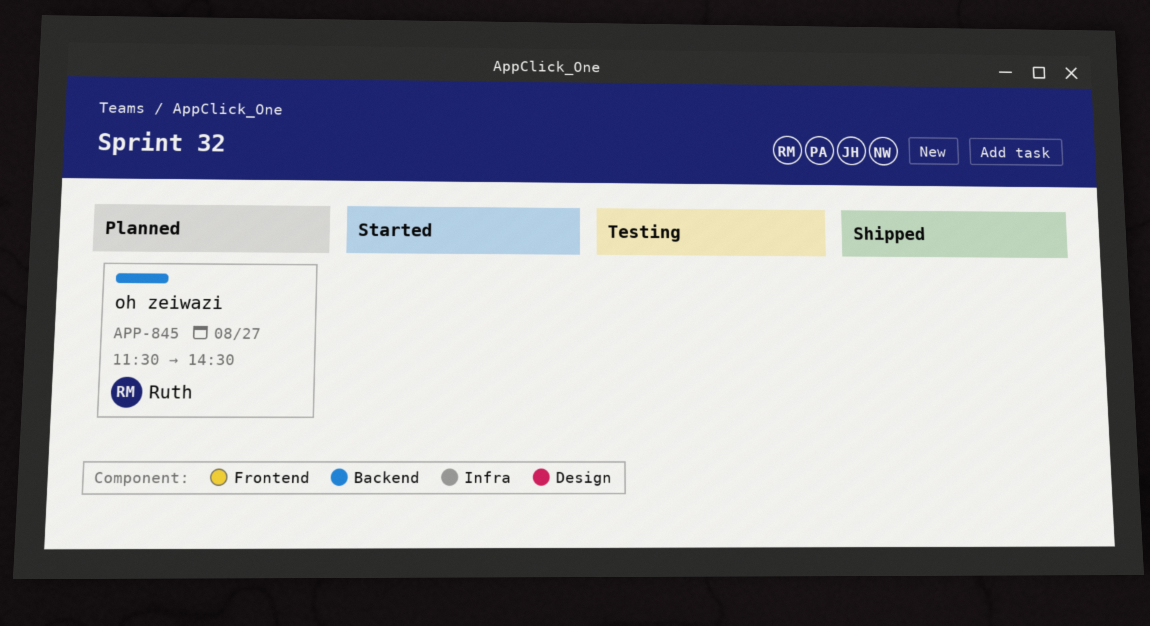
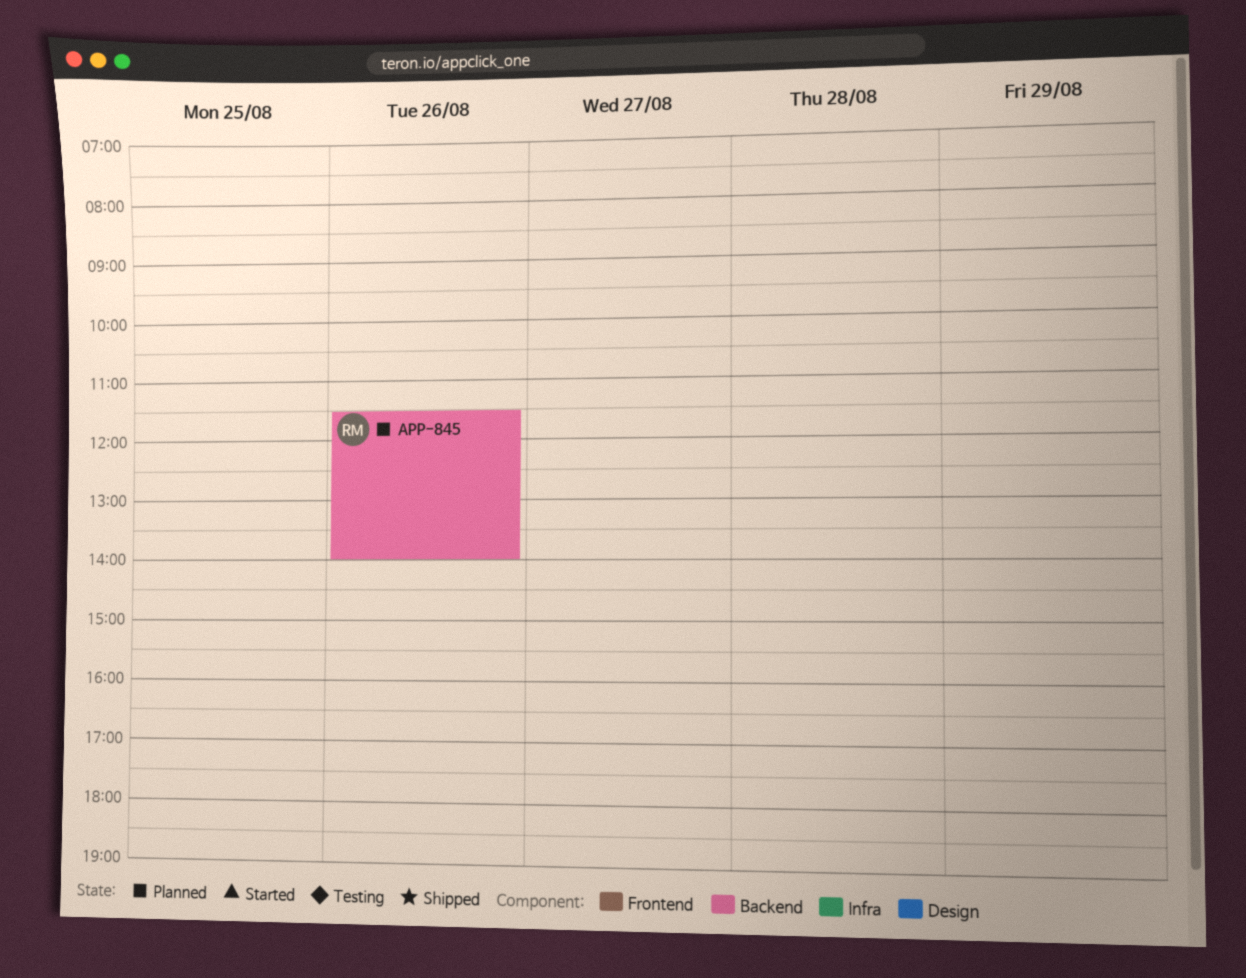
APP-845, day: Aug 27 -> Aug 26
APP-845, ends: 14:30 -> 14:00

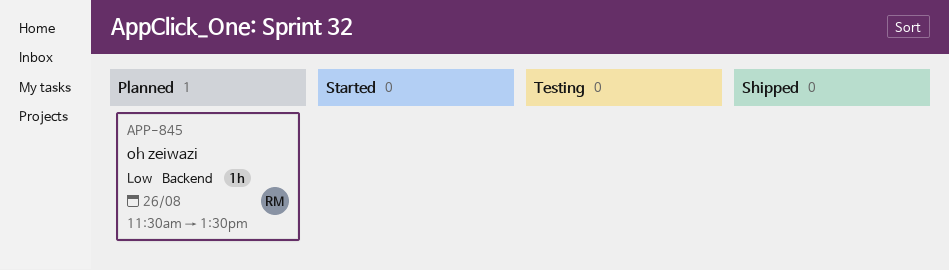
APP-845, ends: 14:00 -> 13:30

